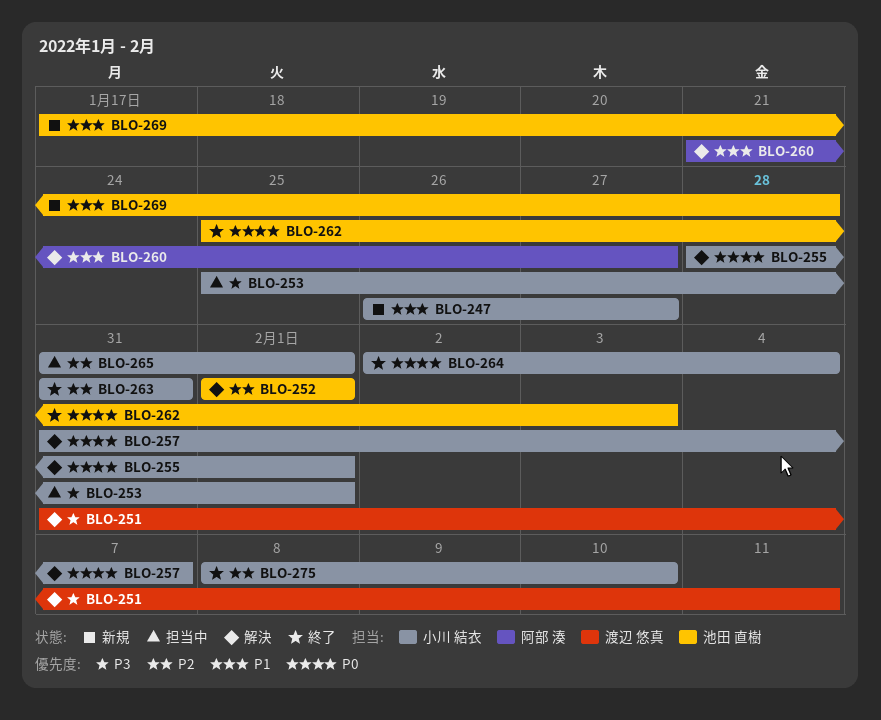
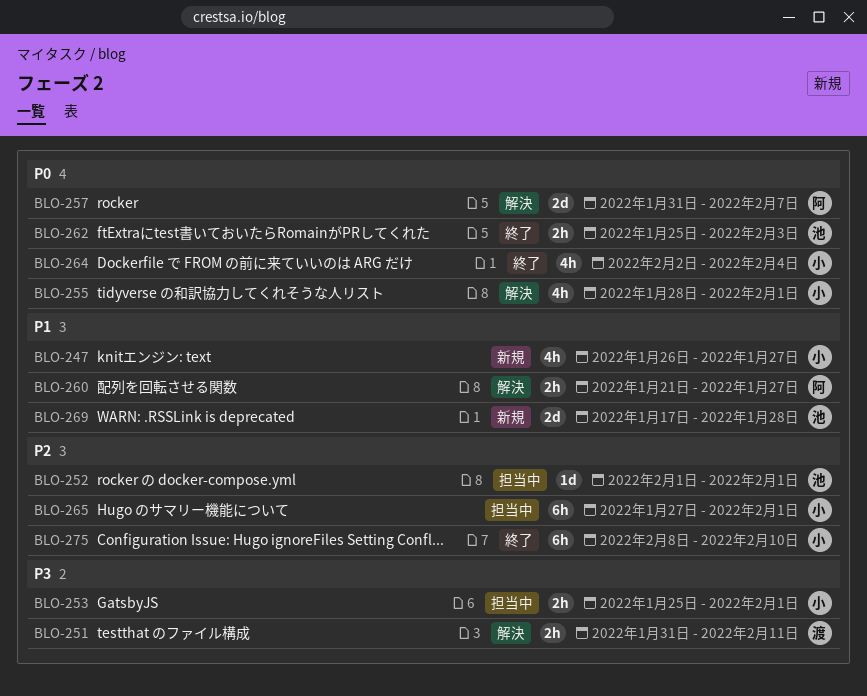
BLO-252, status: 解決 -> 担当中
BLO-257, owner: 小川 結衣 -> 阿部 湊
BLO-263: present -> none
BLO-265, start: Jan 31 -> Jan 27

